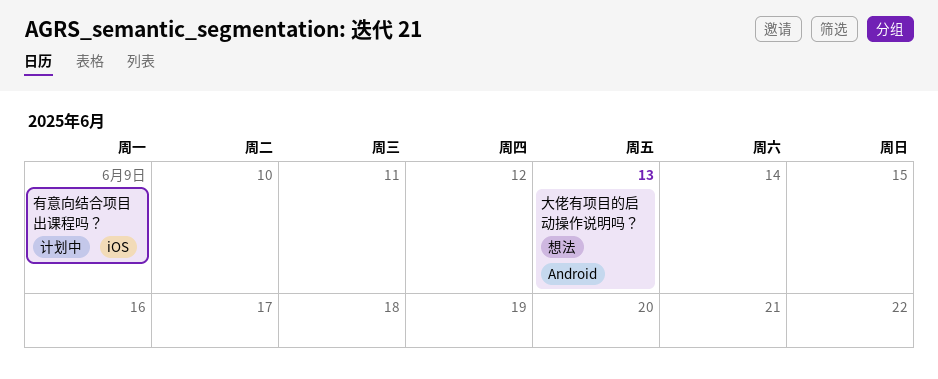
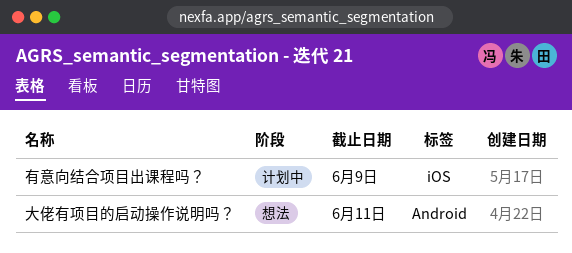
大佬有项目的启动操作说明吗？, due: Jun 13 -> Jun 11

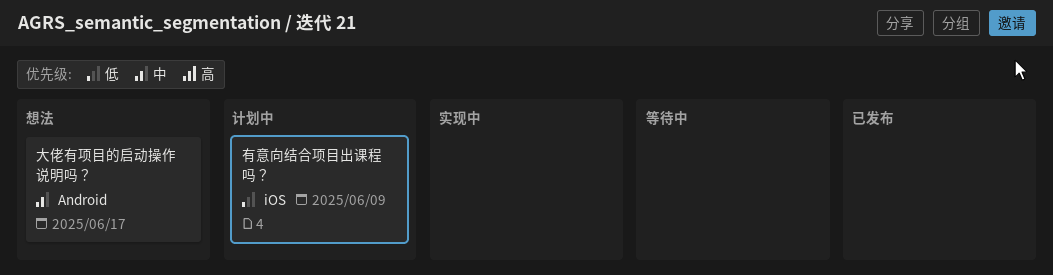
大佬有项目的启动操作说明吗？, due: Jun 11 -> Jun 17

